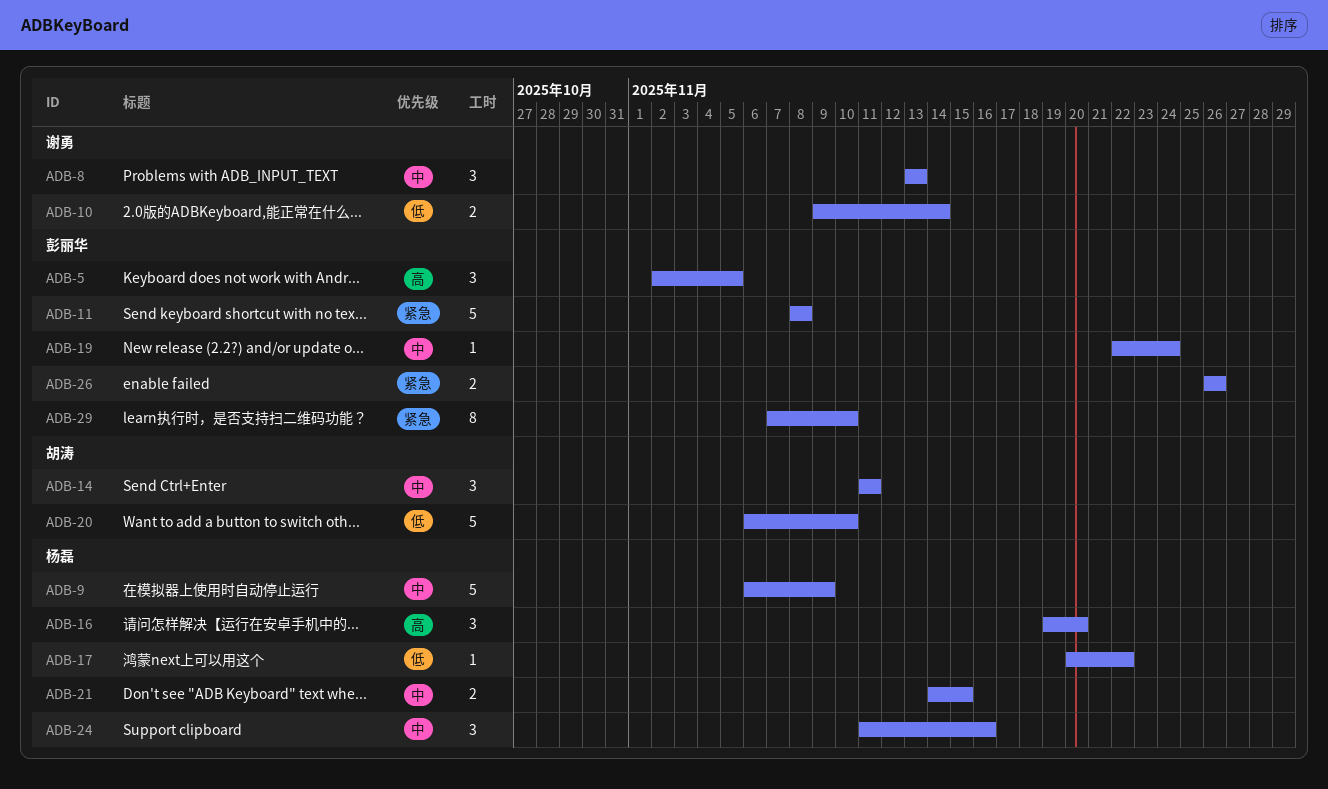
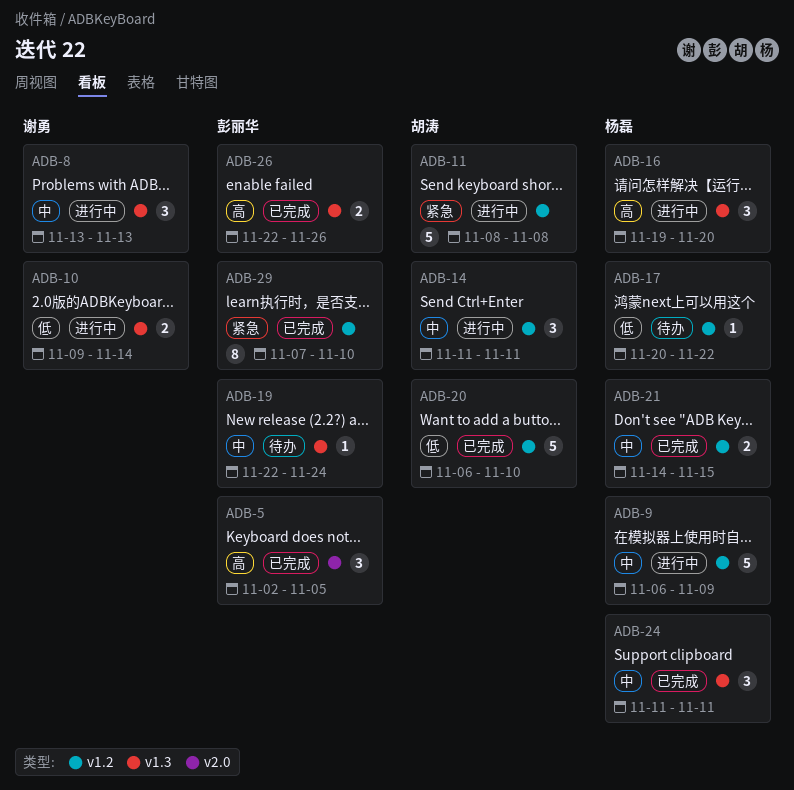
ADB-11, owner: 彭丽华 -> 胡涛
ADB-24, due: Nov 16 -> Nov 11
ADB-26, priority: 紧急 -> 高
ADB-26, start: Nov 26 -> Nov 22

